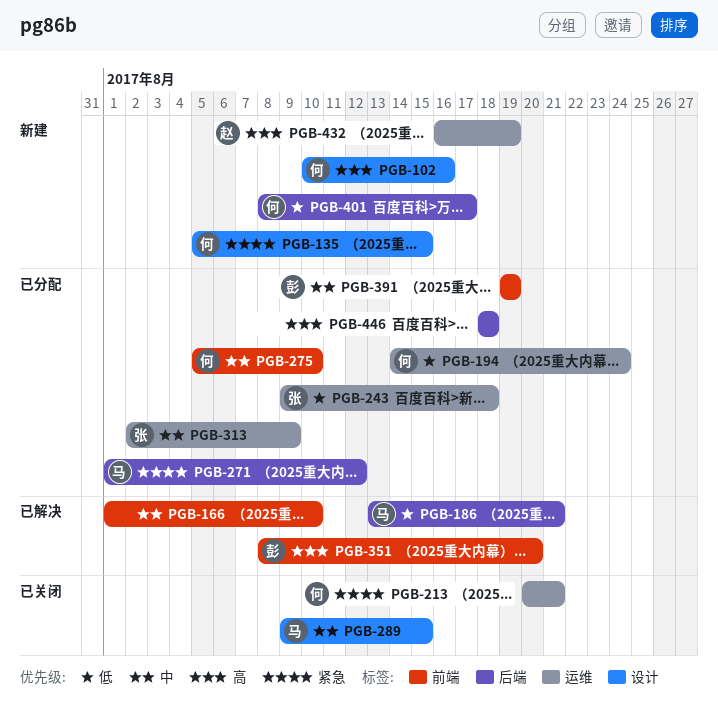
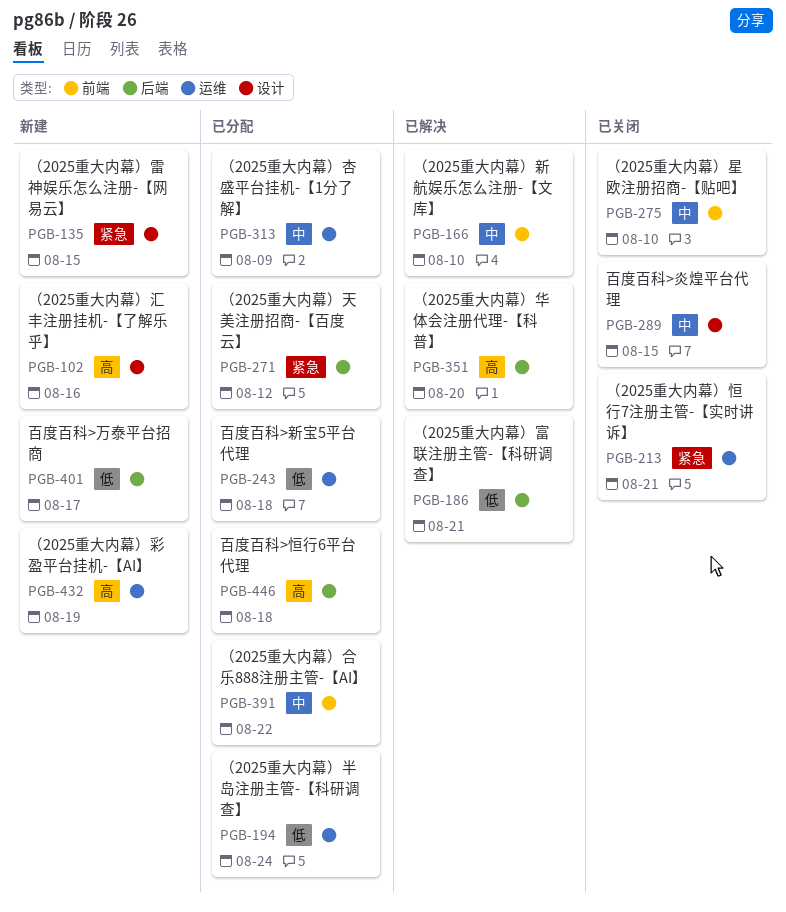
PGB-275, status: 已分配 -> 已关闭
PGB-351, label: 前端 -> 后端
PGB-391, due: Aug 19 -> Aug 22

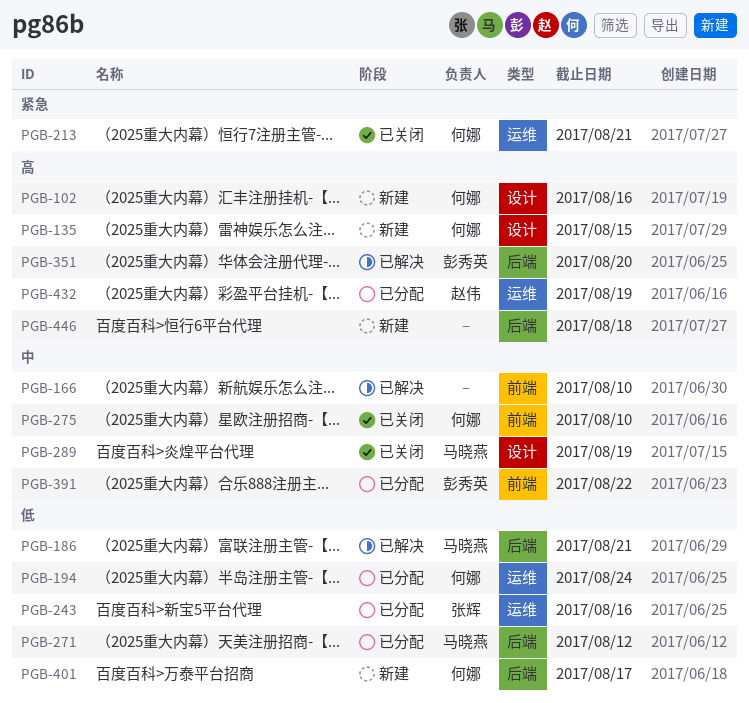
PGB-135, priority: 紧急 -> 高
PGB-243, due: Aug 18 -> Aug 16
PGB-271, priority: 紧急 -> 低
PGB-289, due: Aug 15 -> Aug 19
PGB-313: present -> none
PGB-432, status: 新建 -> 已分配
PGB-446, status: 已分配 -> 新建

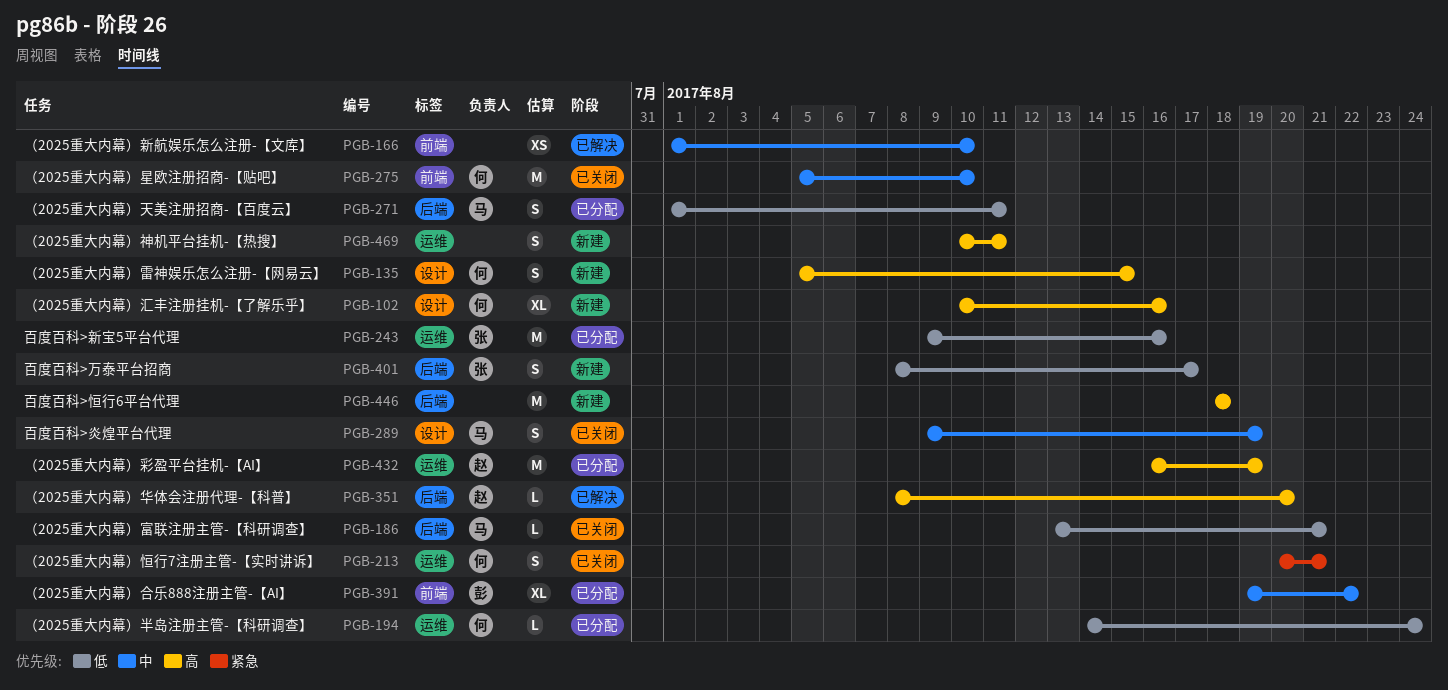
PGB-186, status: 已解决 -> 已关闭
PGB-271, due: Aug 12 -> Aug 11
PGB-351, owner: 彭秀英 -> 赵伟
PGB-401, owner: 何娜 -> 张辉
PGB-469: none -> present

